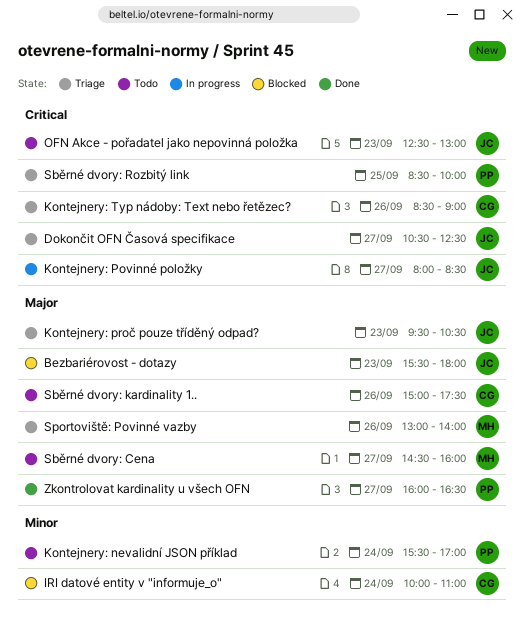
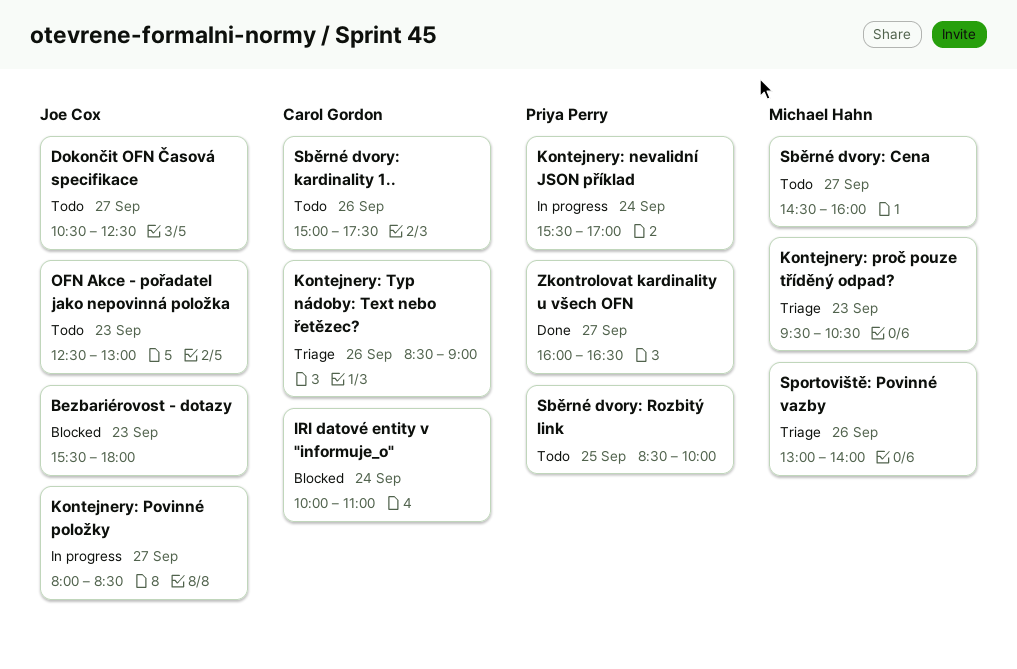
Dokončit OFN Časová specifikace, status: Triage -> Todo
Kontejnery: nevalidní JSON příklad, status: Todo -> In progress
Kontejnery: proč pouze tříděný odpad?, owner: Joe Cox -> Michael Hahn
Sběrné dvory: Rozbitý link, status: Triage -> Todo

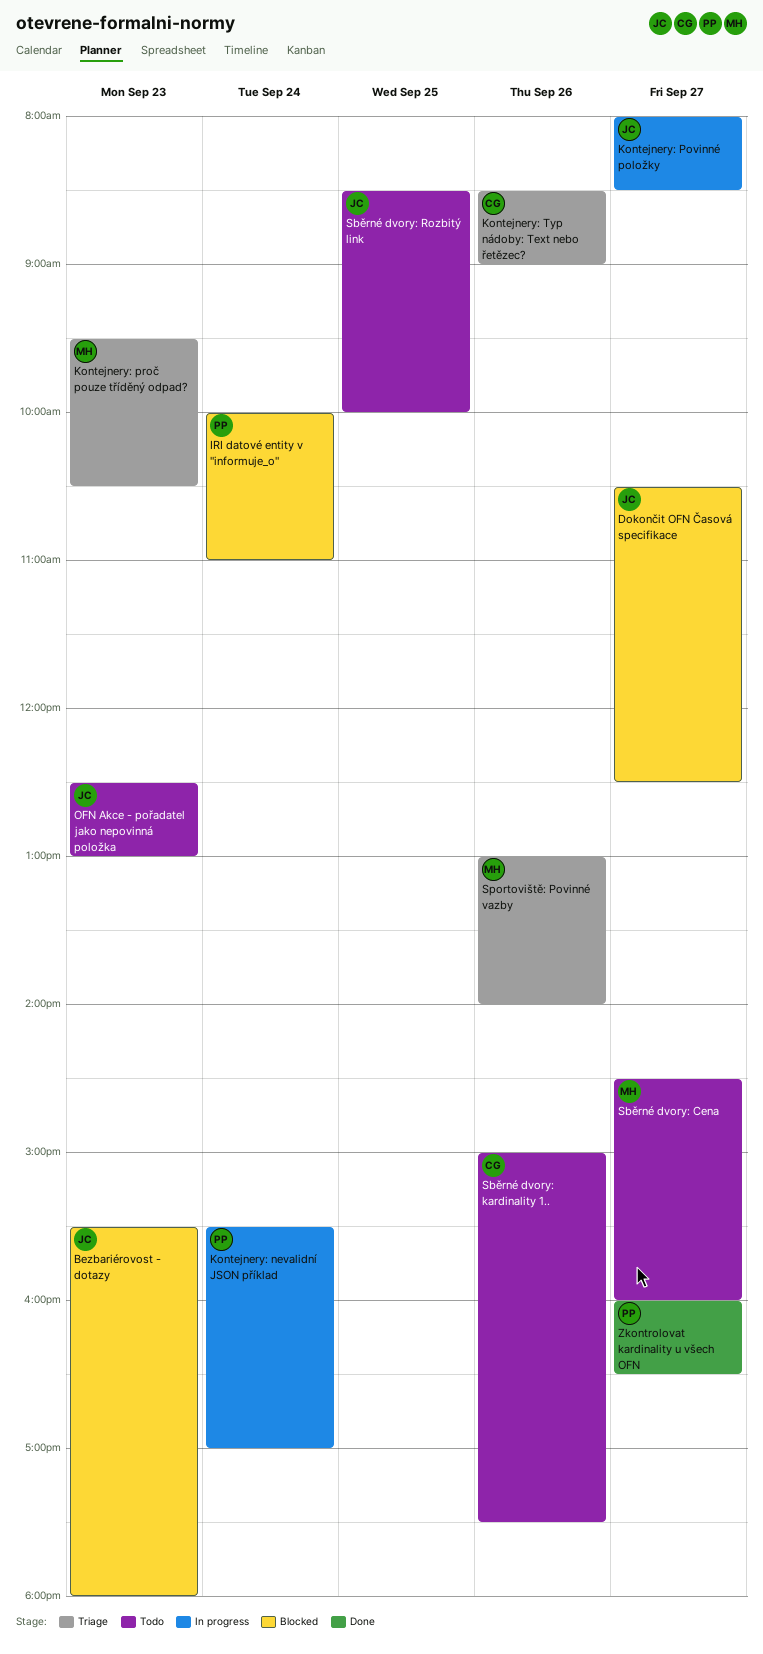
Dokončit OFN Časová specifikace, status: Todo -> Blocked
IRI datové entity v "informuje_o", owner: Carol Gordon -> Priya Perry
Sběrné dvory: Rozbitý link, owner: Priya Perry -> Joe Cox

